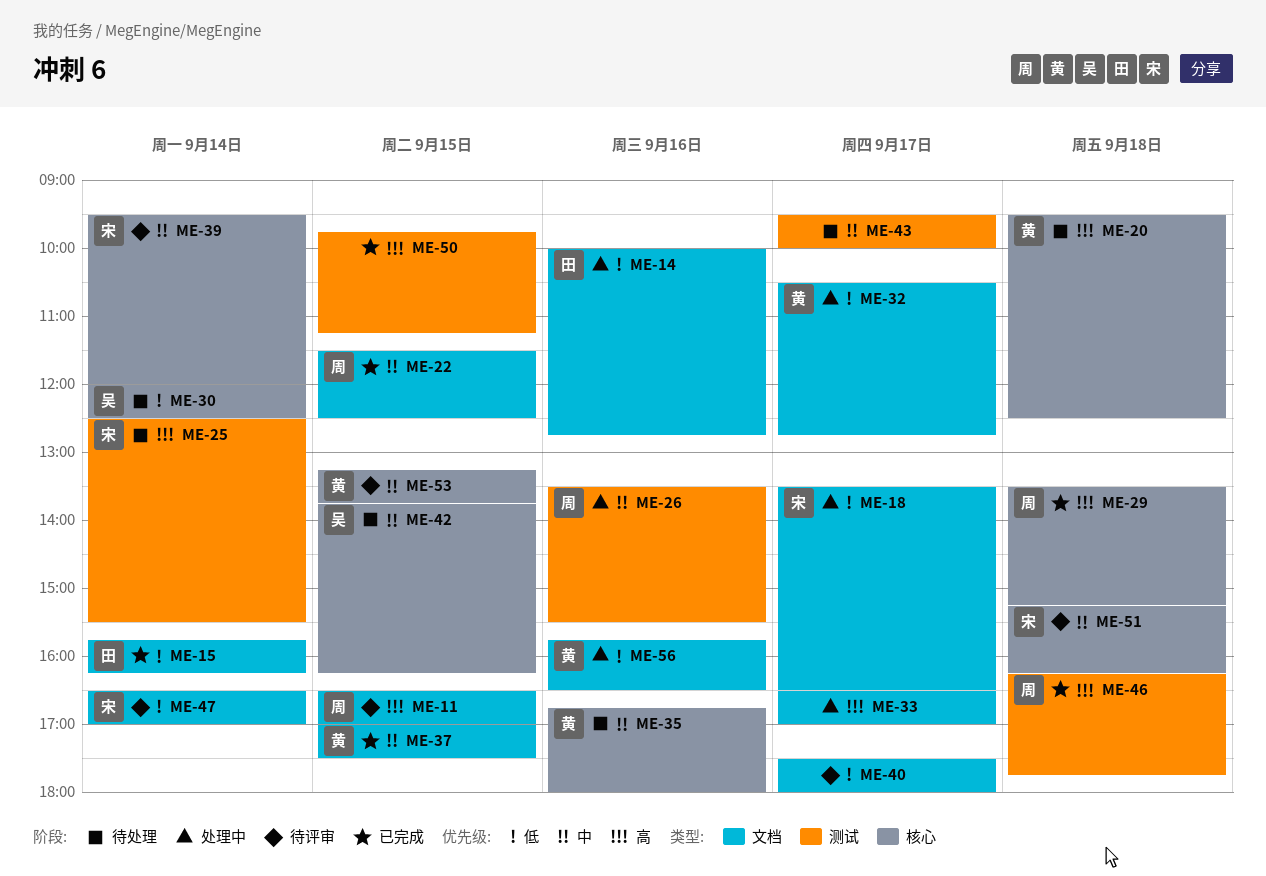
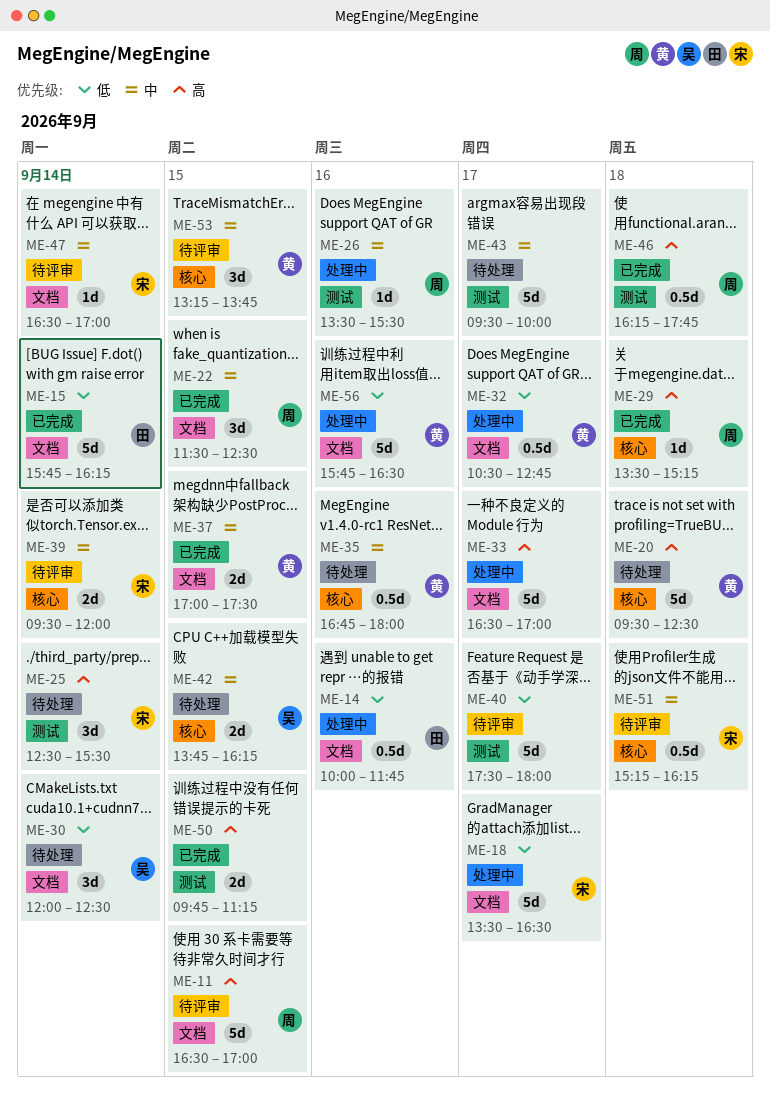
ME-14, ends: 12:45 -> 11:45
ME-30, label: 核心 -> 文档
ME-40, label: 文档 -> 测试
ME-47, priority: 低 -> 中

